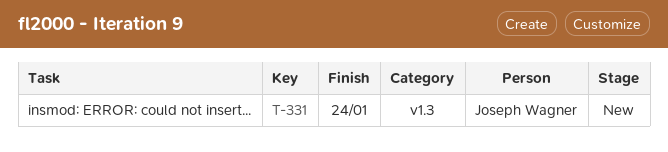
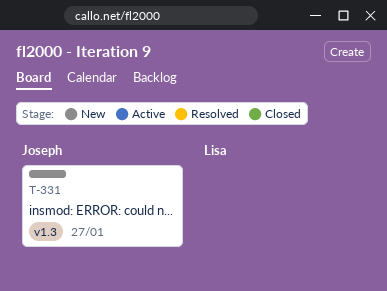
T-331, due: Jan 24 -> Jan 27

